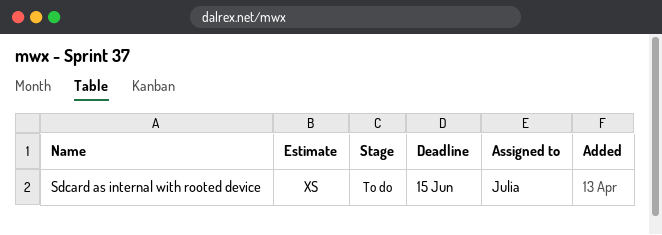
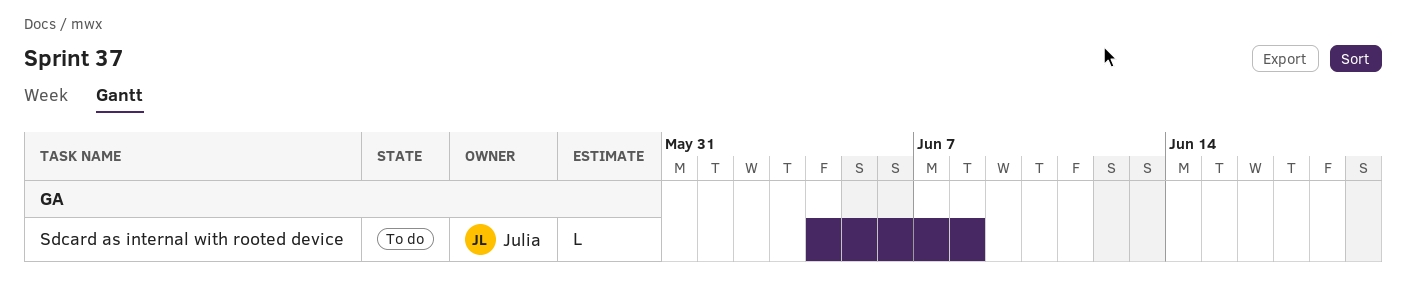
Sdcard as internal with rooted device, estimate: XS -> L
Sdcard as internal with rooted device, due: Jun 15 -> Jun 8

